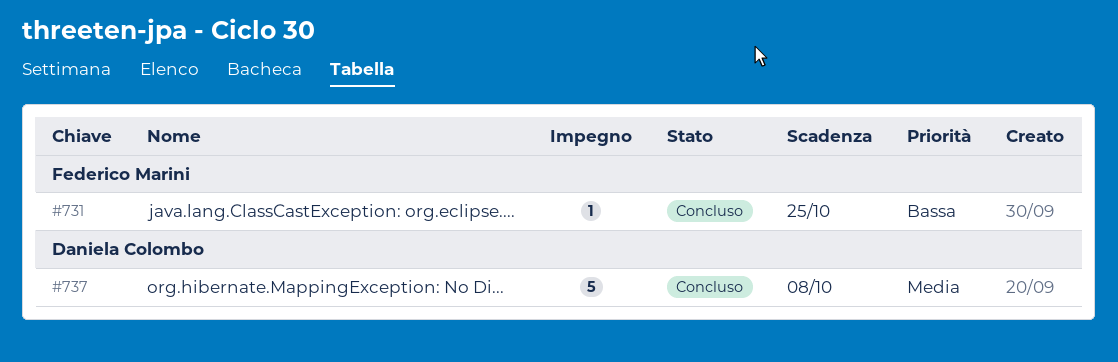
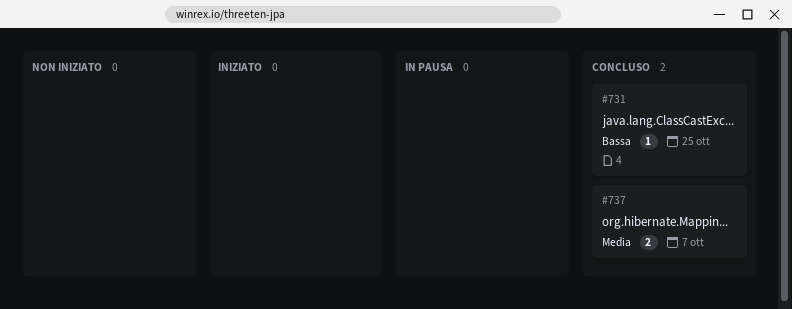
#737, estimate: 5 -> 2
#737, due: Oct 8 -> Oct 7

